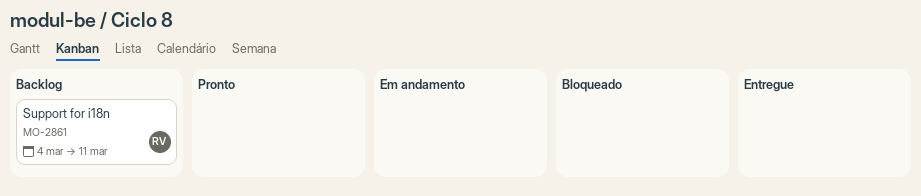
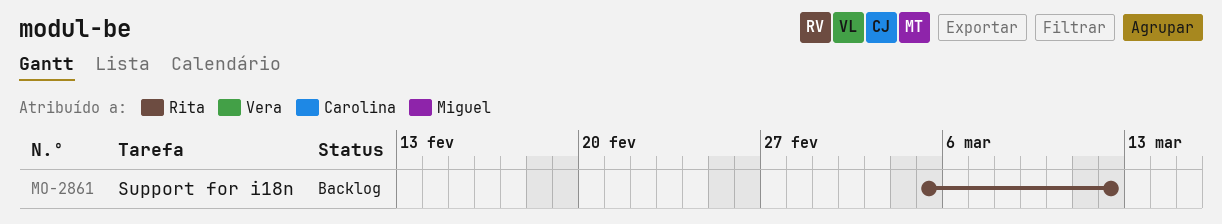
MO-2861, start: Mar 4 -> Mar 5
MO-2861, due: Mar 11 -> Mar 12

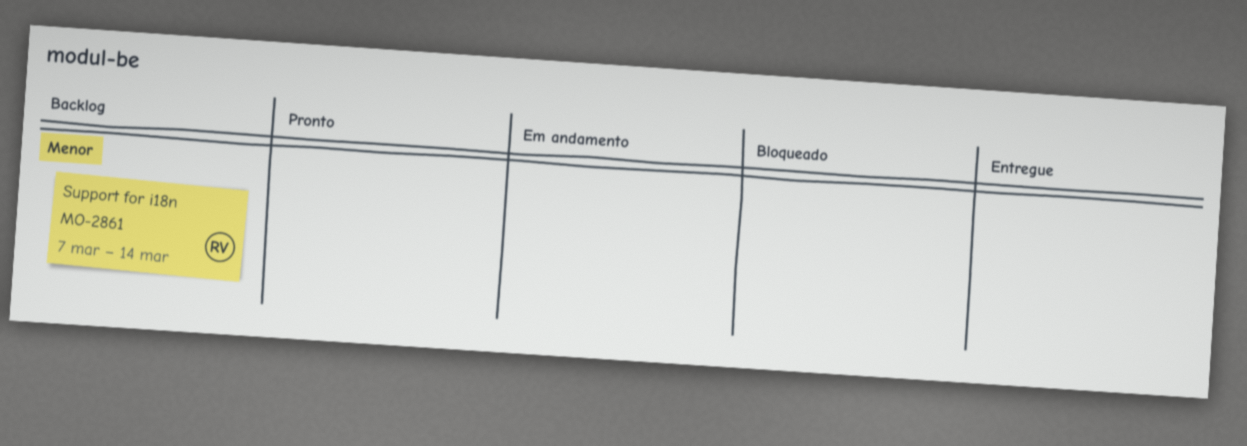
MO-2861, start: Mar 5 -> Mar 7
MO-2861, due: Mar 12 -> Mar 14

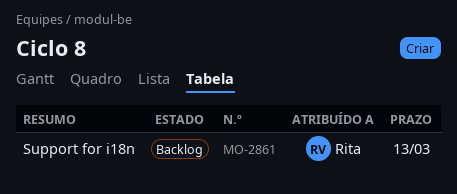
MO-2861, due: Mar 14 -> Mar 13

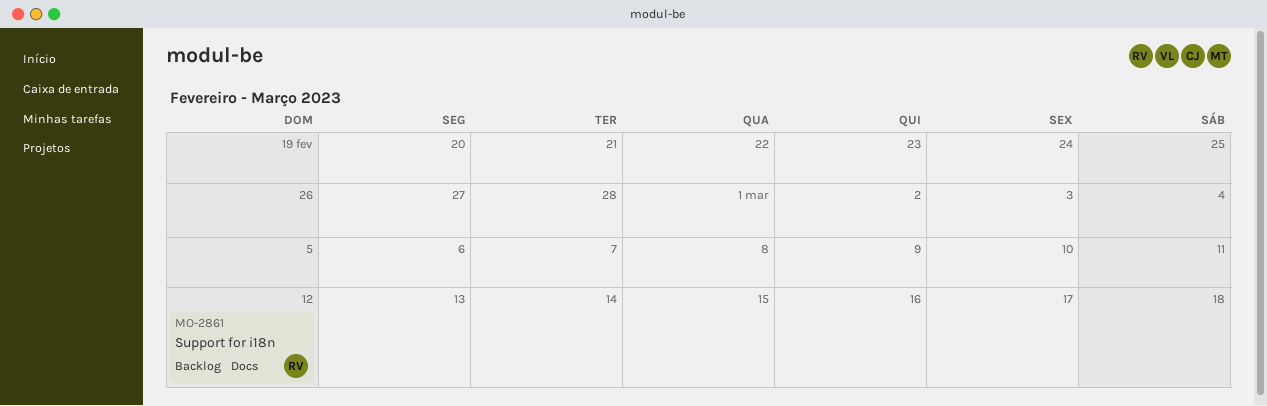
MO-2861, due: Mar 13 -> Mar 12

